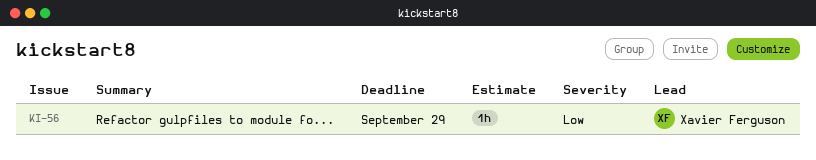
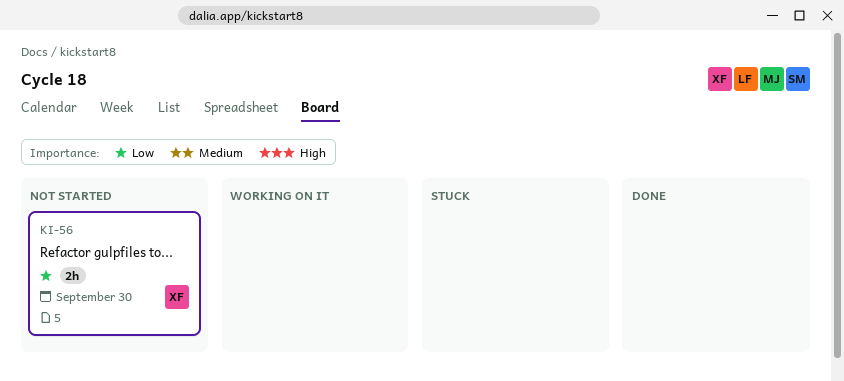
KI-56, estimate: 1h -> 2h
KI-56, due: Sep 29 -> Sep 30

